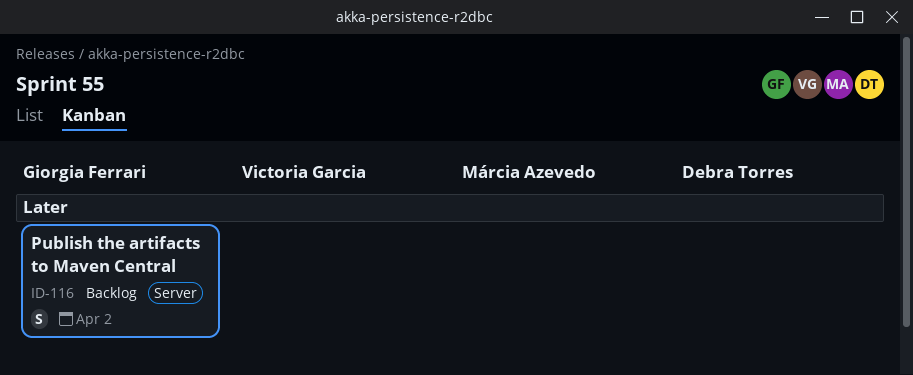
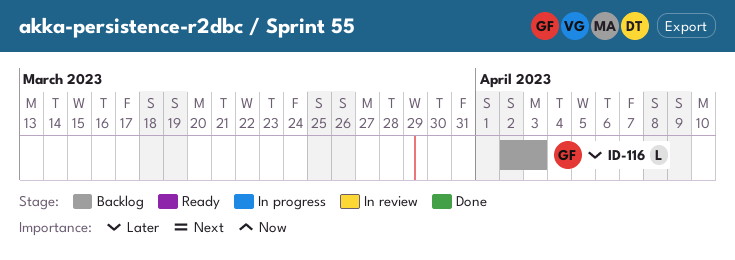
ID-116, estimate: S -> L
ID-116, due: Apr 2 -> Apr 3

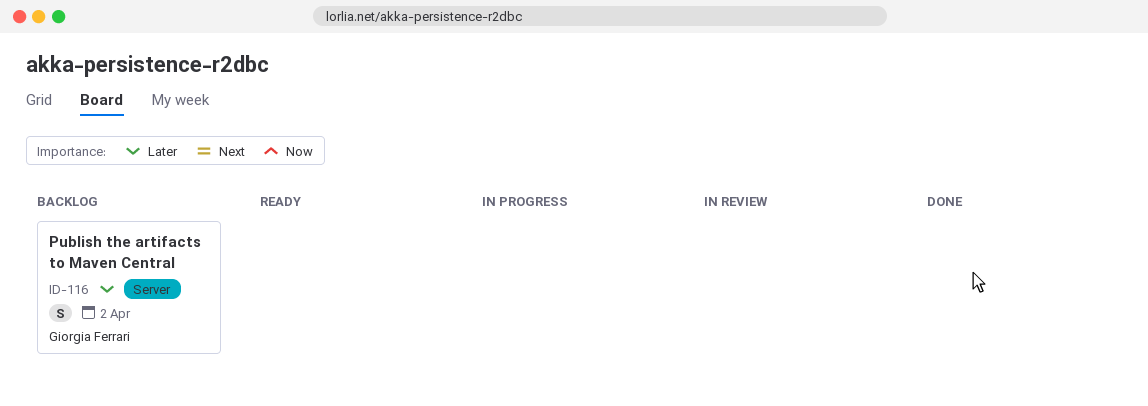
ID-116, estimate: L -> S
ID-116, due: Apr 3 -> Apr 2

